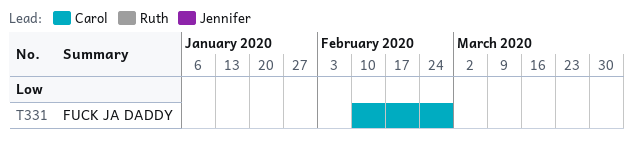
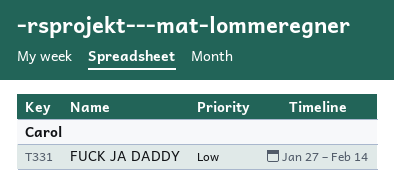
T331, start: Feb 10 -> Jan 27
T331, due: Feb 28 -> Feb 14

